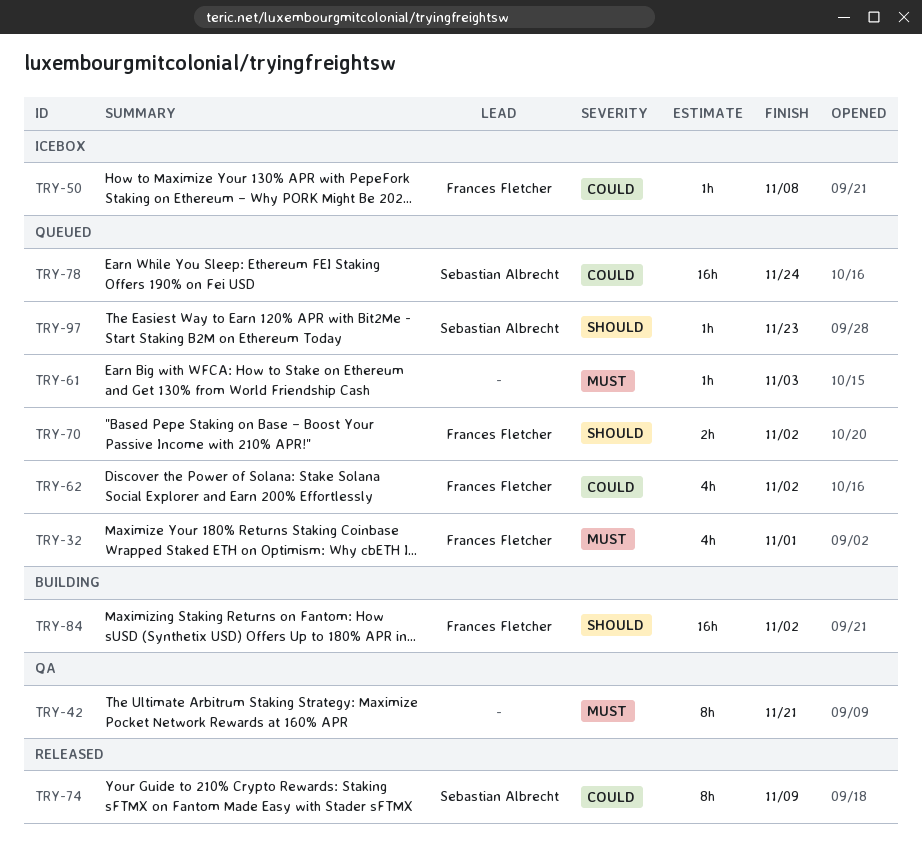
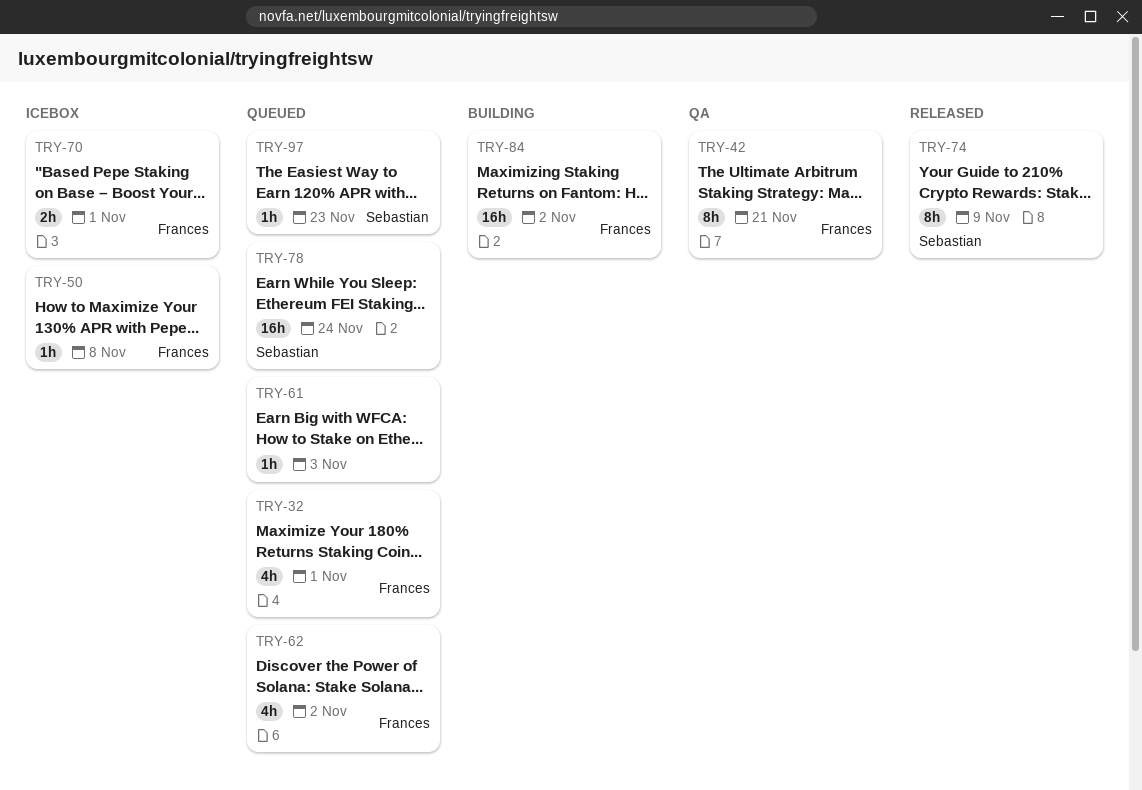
TRY-42, owner: none -> Frances Fletcher
TRY-70, status: Queued -> Icebox
TRY-70, due: Nov 2 -> Nov 1

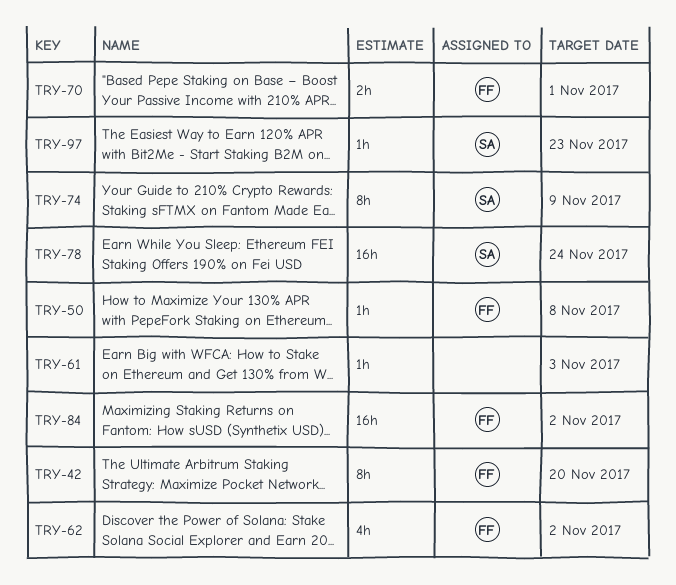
TRY-32: present -> none
TRY-42, due: Nov 21 -> Nov 20

